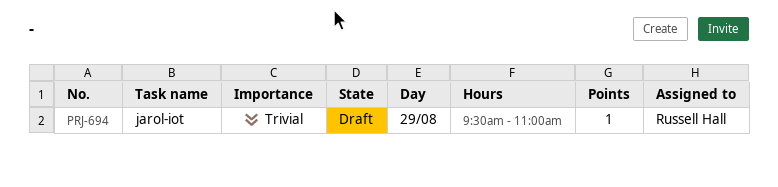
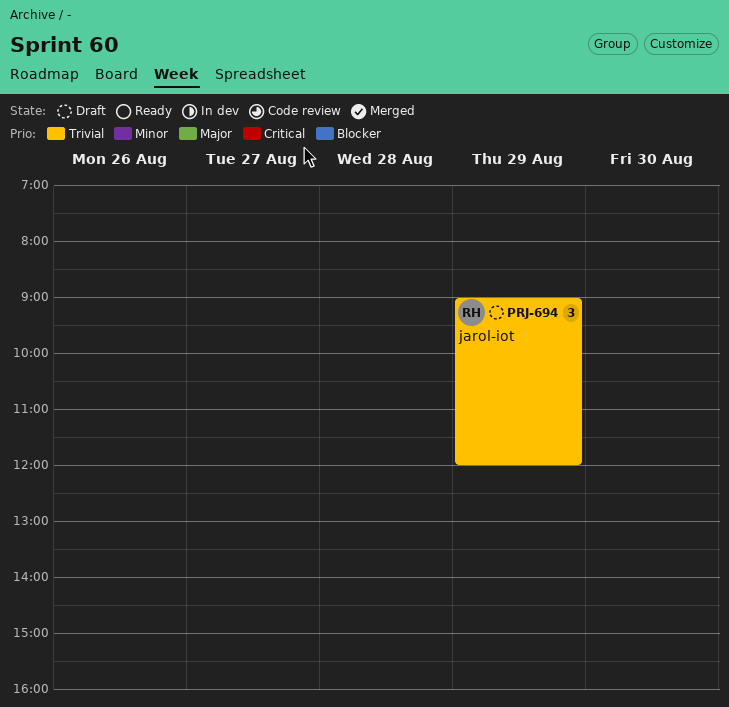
PRJ-694, estimate: 1 -> 3
PRJ-694, begins: 09:30 -> 09:00
PRJ-694, ends: 11:00 -> 12:00

